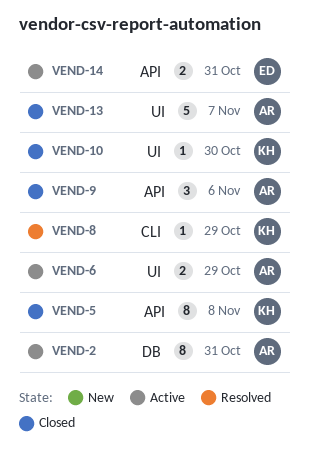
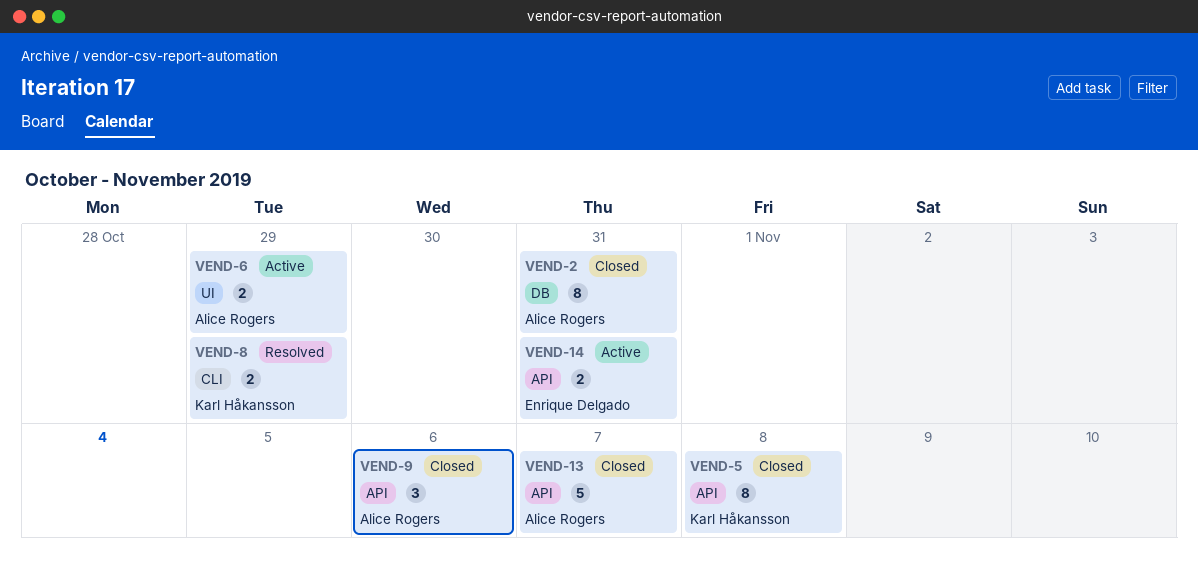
VEND-2, status: Active -> Closed
VEND-8, estimate: 1 -> 2
VEND-10: present -> none
VEND-13, label: UI -> API

